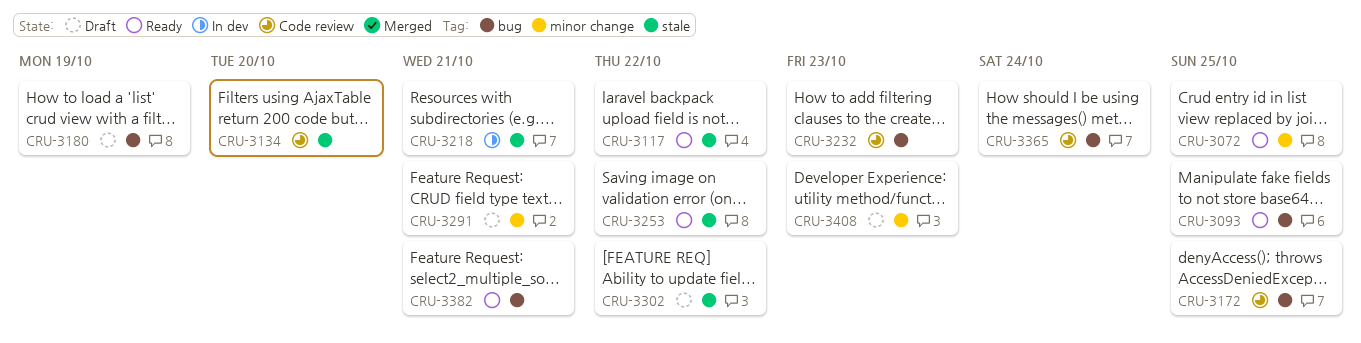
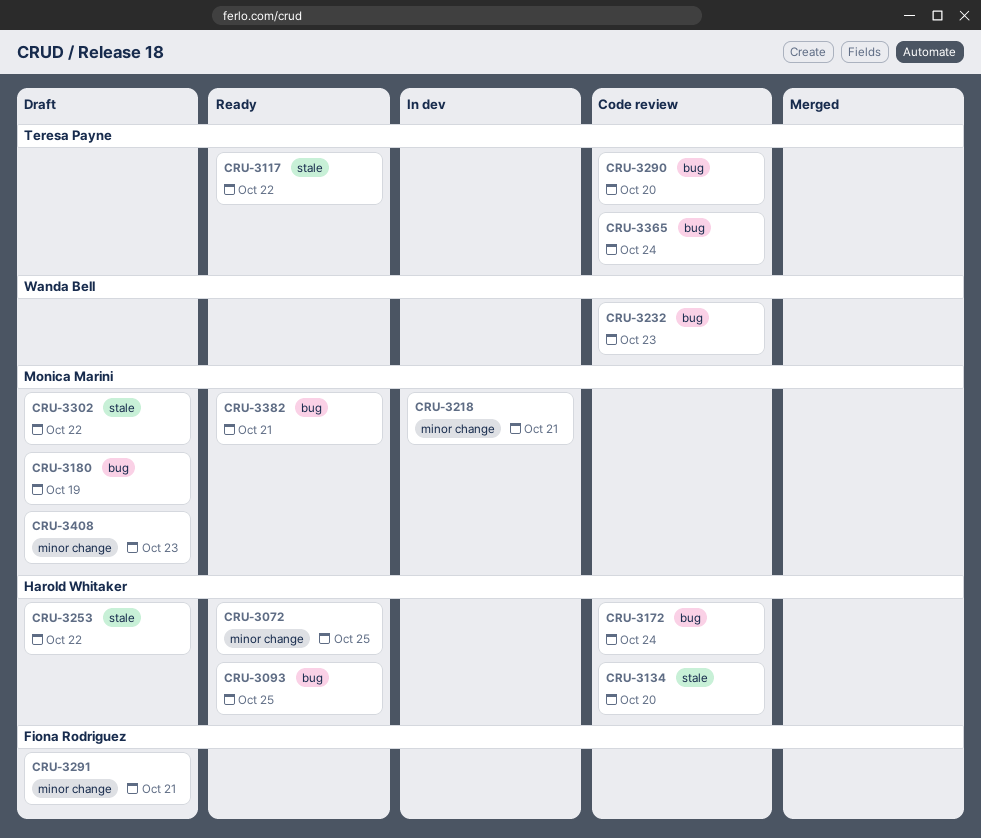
CRU-3172, due: Oct 25 -> Oct 24
CRU-3218, label: stale -> minor change
CRU-3253, status: Ready -> Draft
CRU-3290: none -> present

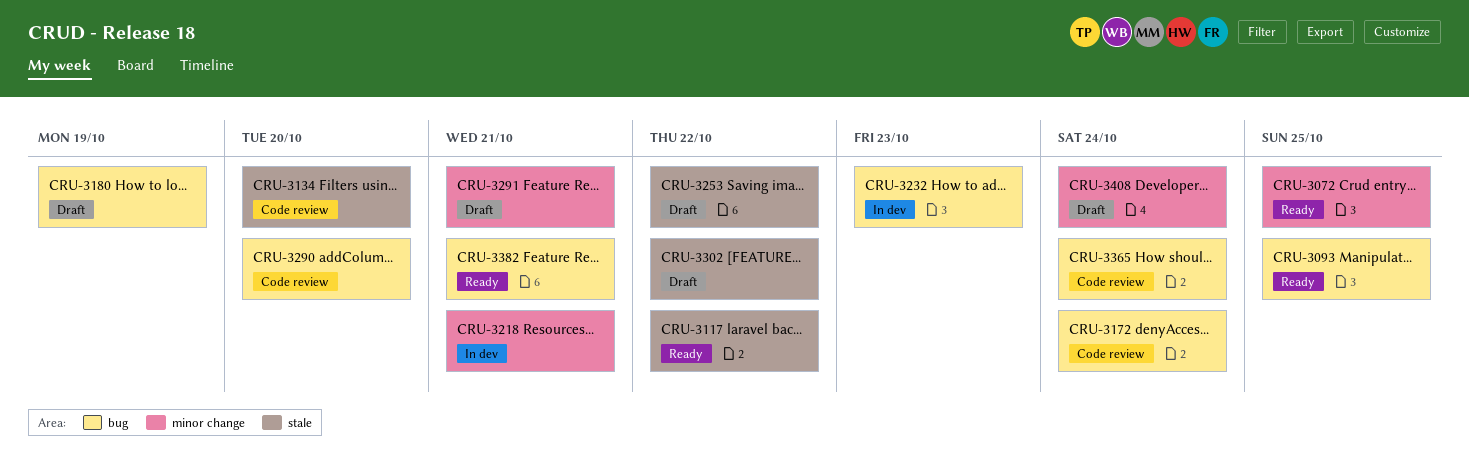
CRU-3232, status: Code review -> In dev
CRU-3408, due: Oct 23 -> Oct 24

